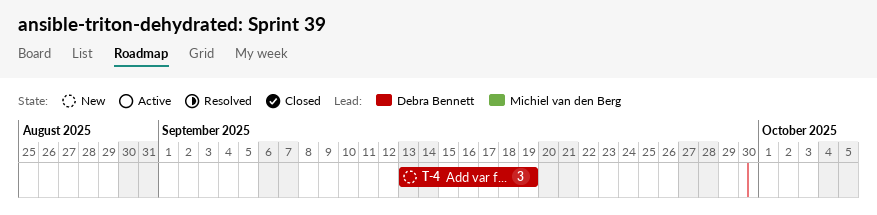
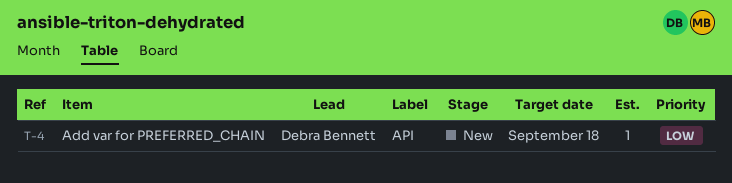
T-4, estimate: 3 -> 1
T-4, due: Sep 19 -> Sep 18

